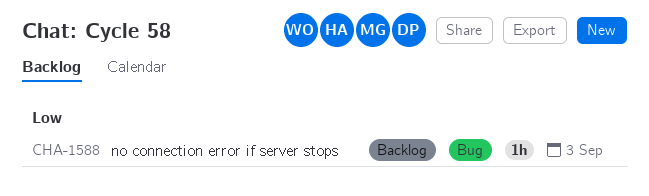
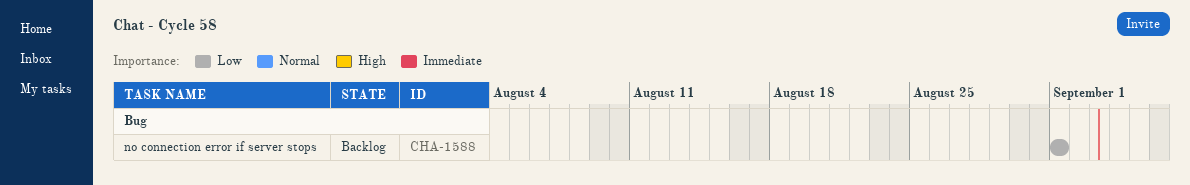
CHA-1588, due: Sep 3 -> Sep 1

